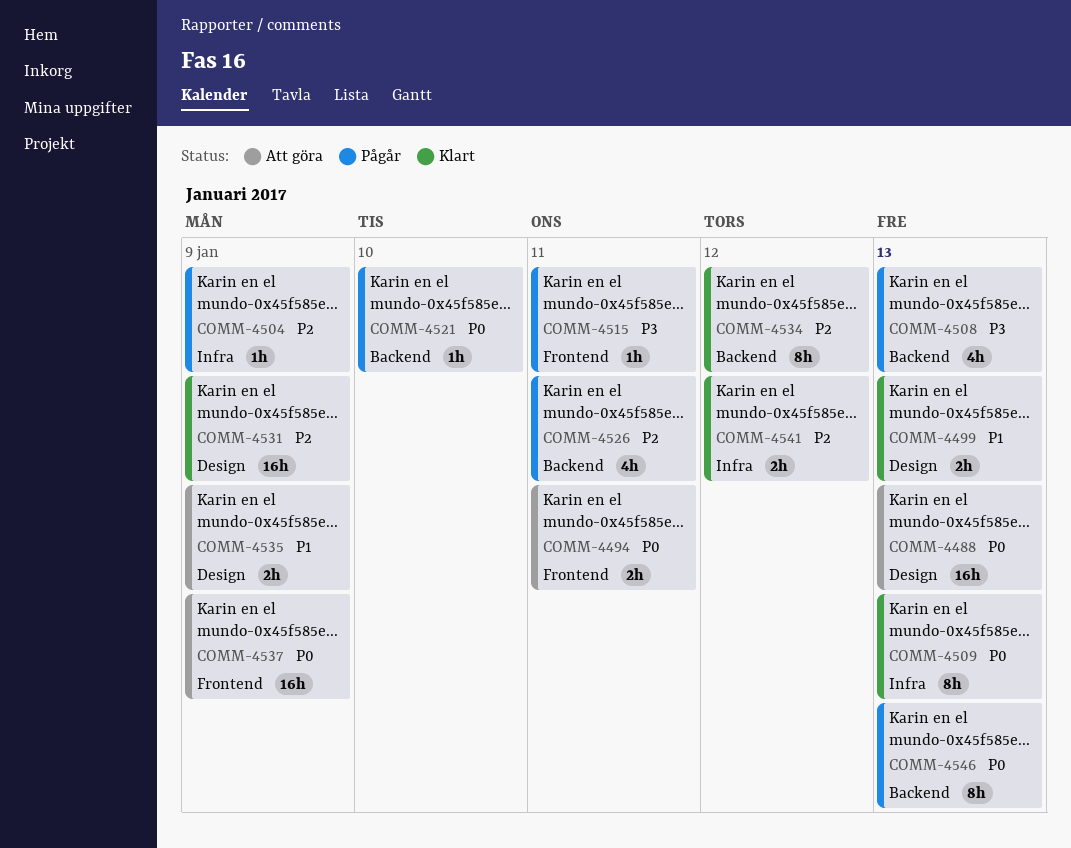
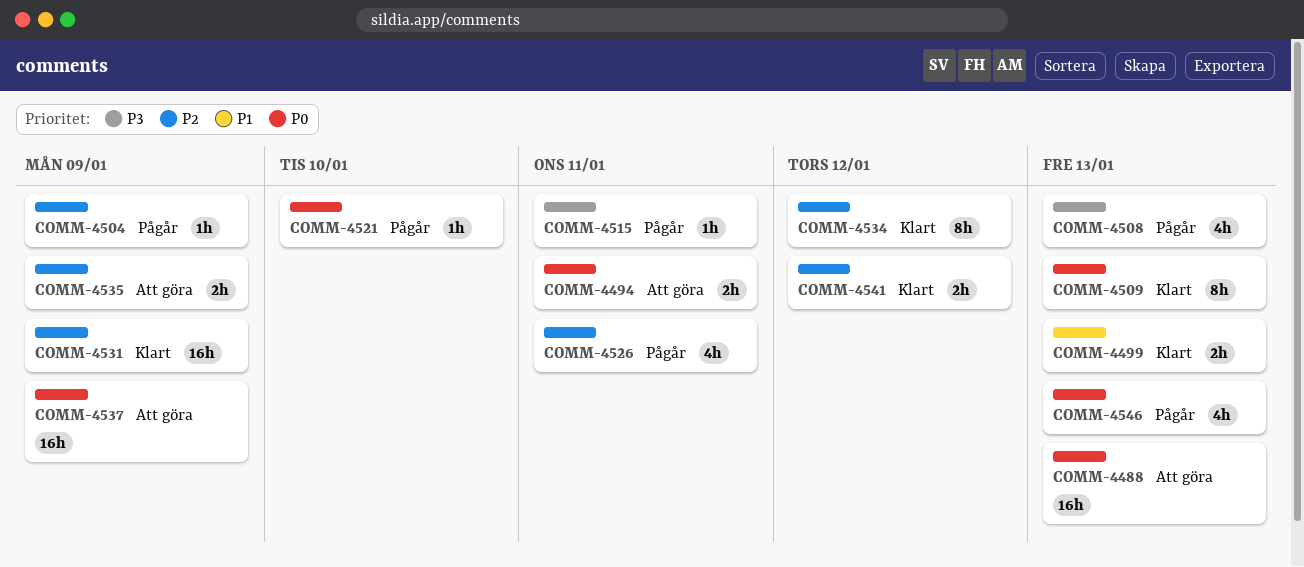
COMM-4535, priority: P1 -> P2
COMM-4546, estimate: 8h -> 4h

